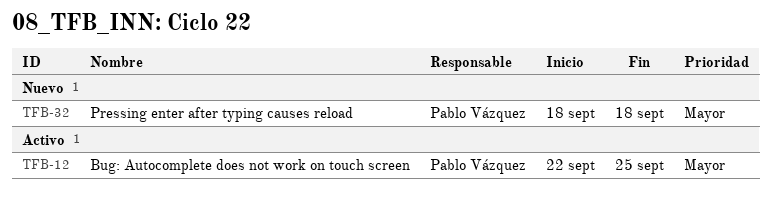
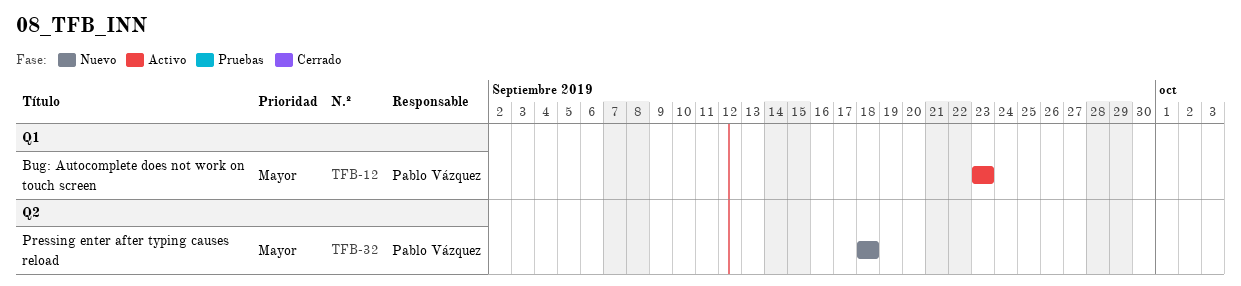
TFB-12, start: Sep 22 -> Sep 23
TFB-12, due: Sep 25 -> Sep 23

